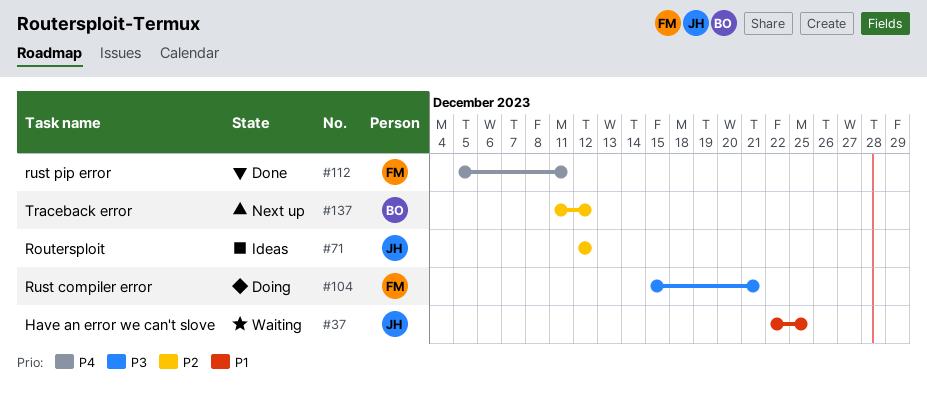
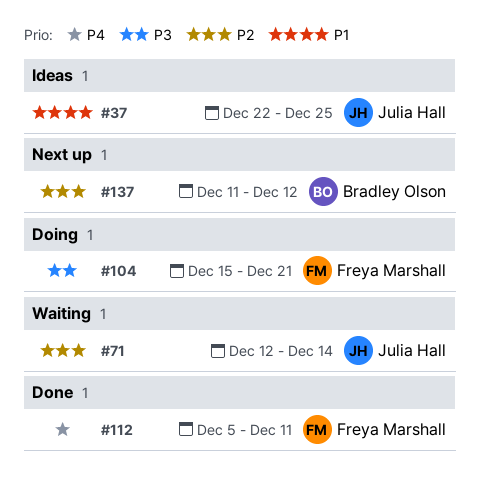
#37, status: Waiting -> Ideas
#71, status: Ideas -> Waiting
#71, due: Dec 12 -> Dec 14

